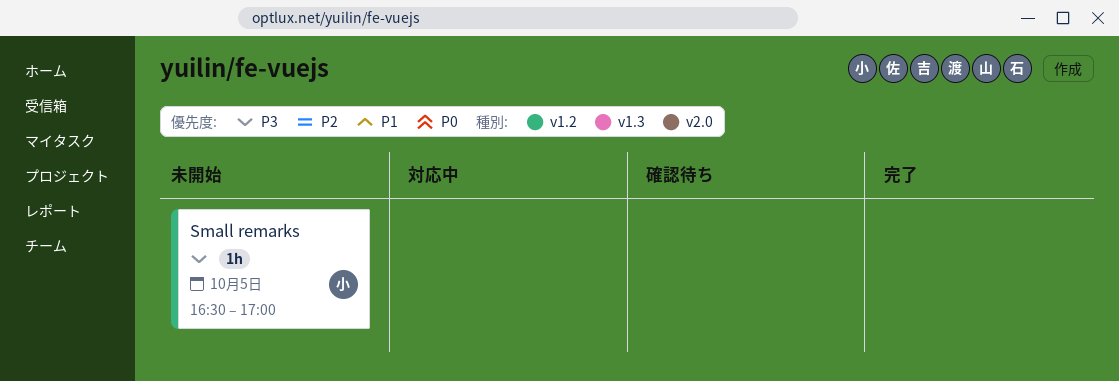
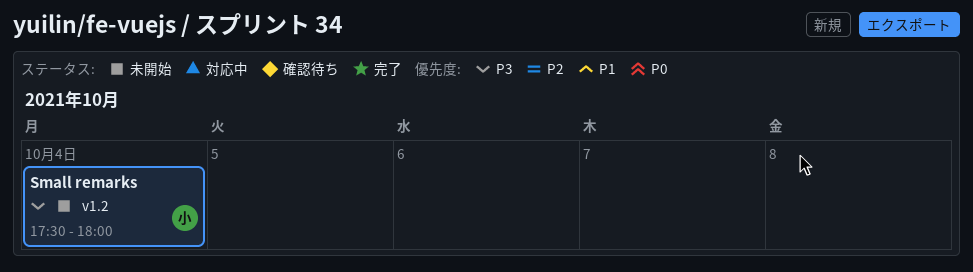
Small remarks, day: Oct 5 -> Oct 4
Small remarks, begins: 16:30 -> 17:30
Small remarks, ends: 17:00 -> 18:00

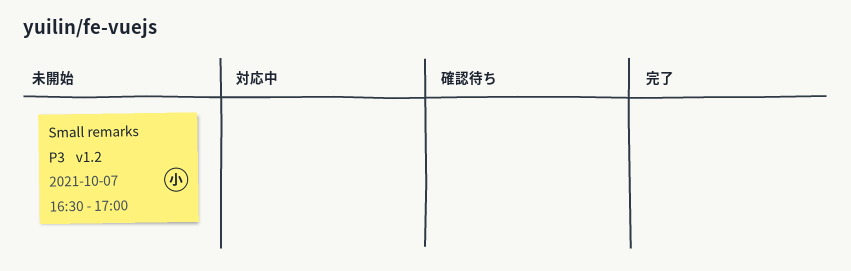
Small remarks, day: Oct 4 -> Oct 7
Small remarks, begins: 17:30 -> 16:30
Small remarks, ends: 18:00 -> 17:00

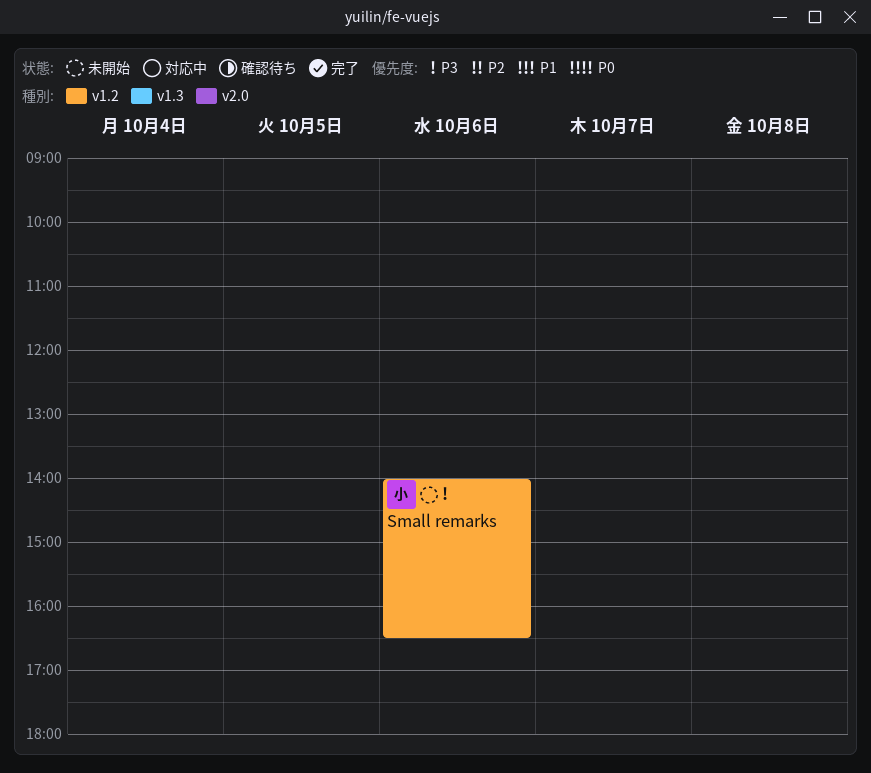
Small remarks, day: Oct 7 -> Oct 6
Small remarks, begins: 16:30 -> 14:00
Small remarks, ends: 17:00 -> 16:30

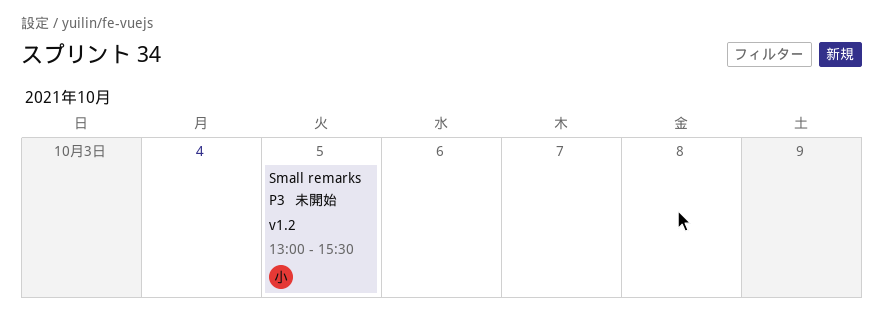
Small remarks, day: Oct 6 -> Oct 5
Small remarks, begins: 14:00 -> 13:00
Small remarks, ends: 16:30 -> 15:30

